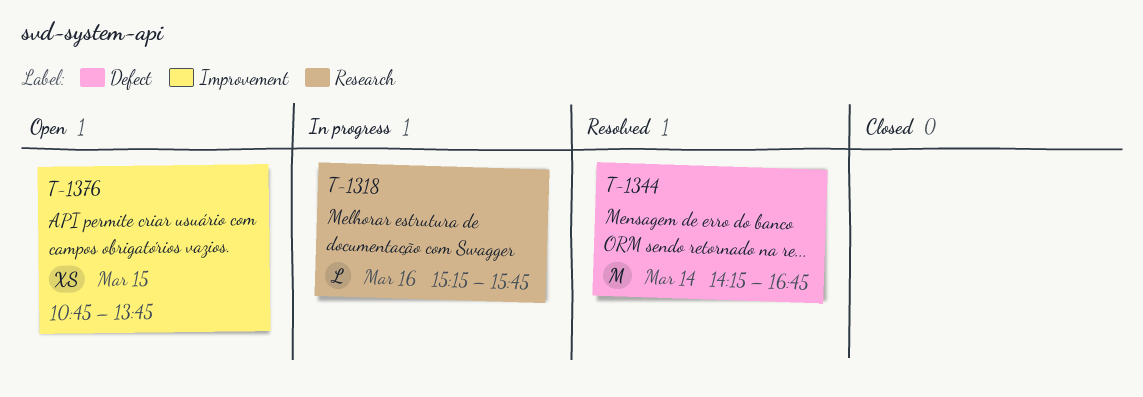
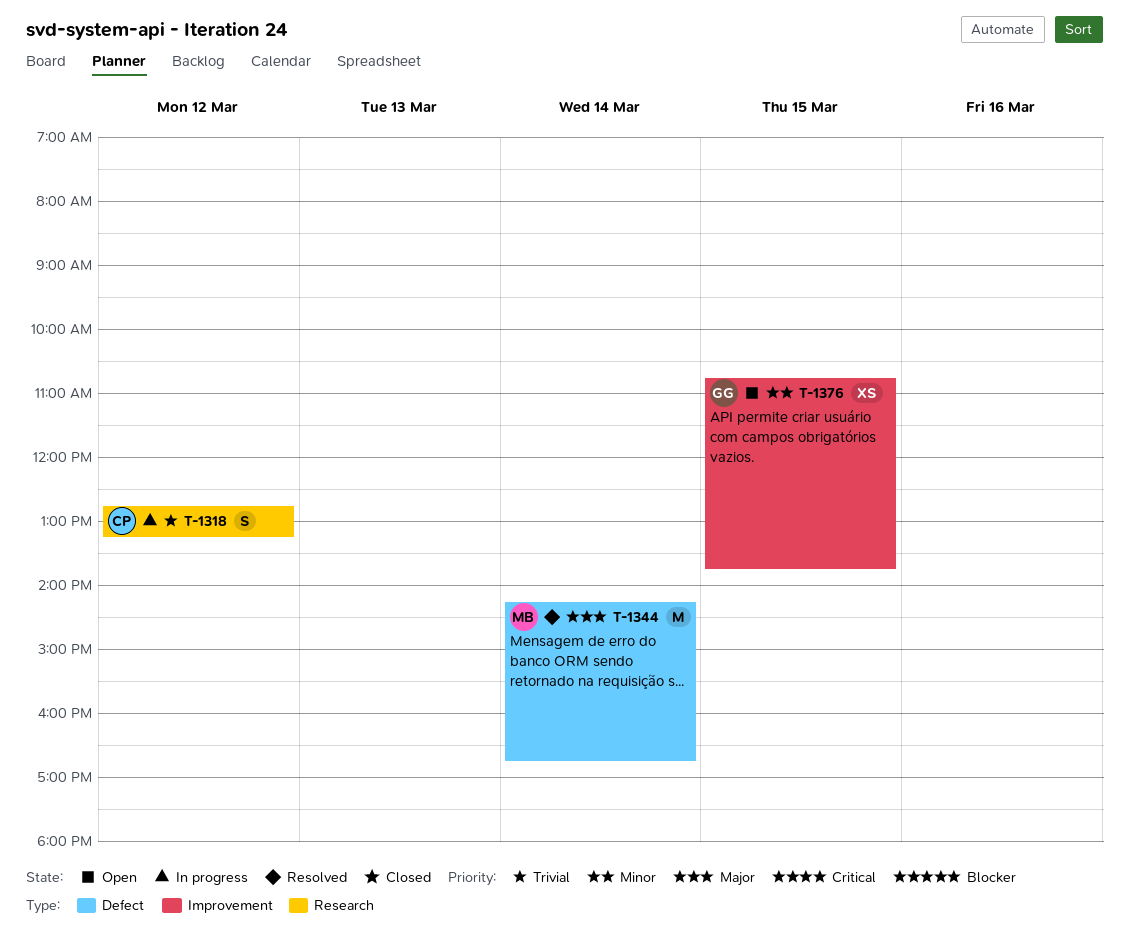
T-1318, estimate: L -> S
T-1318, day: Mar 16 -> Mar 12
T-1318, begins: 15:15 -> 12:45
T-1318, ends: 15:45 -> 13:15

